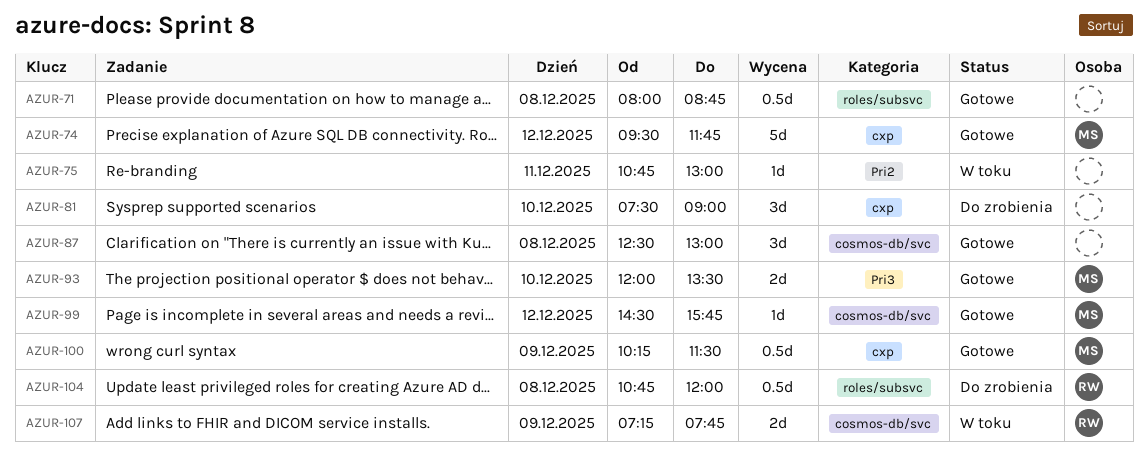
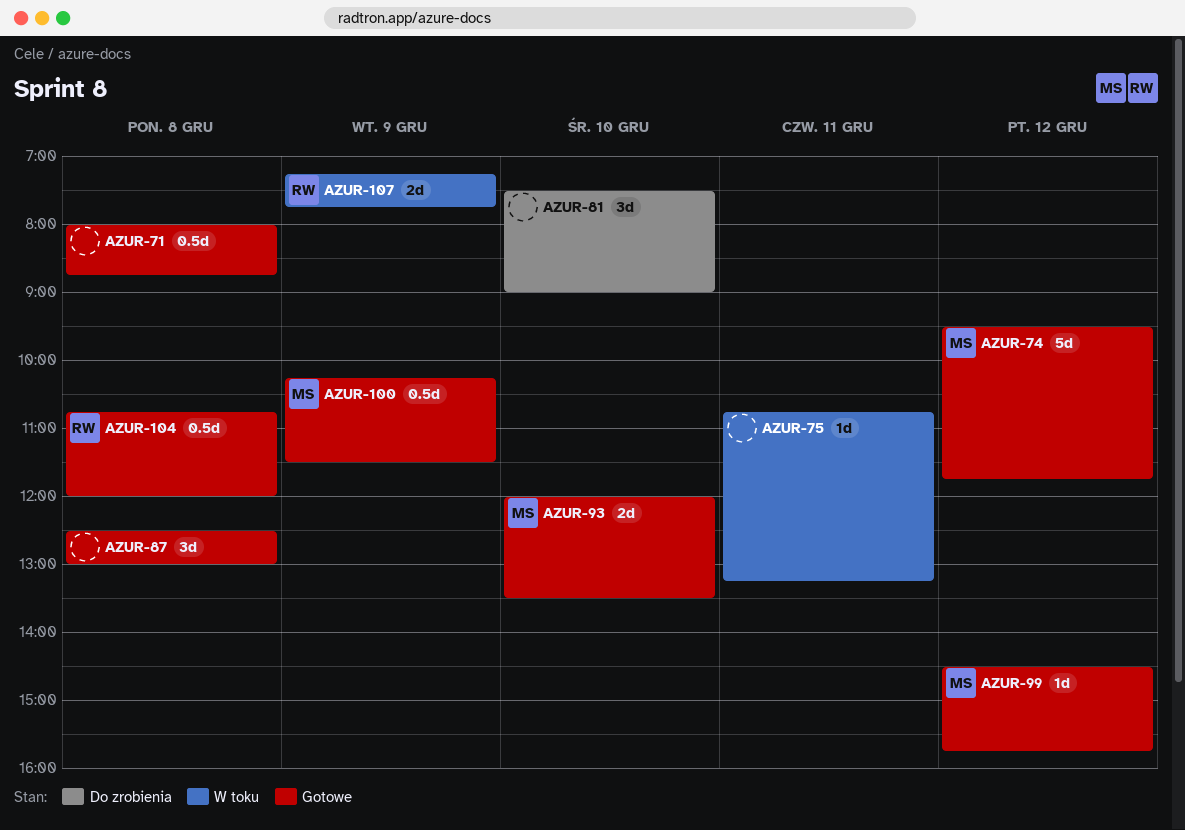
AZUR-75, ends: 13:00 -> 13:15
AZUR-104, status: Do zrobienia -> Gotowe

